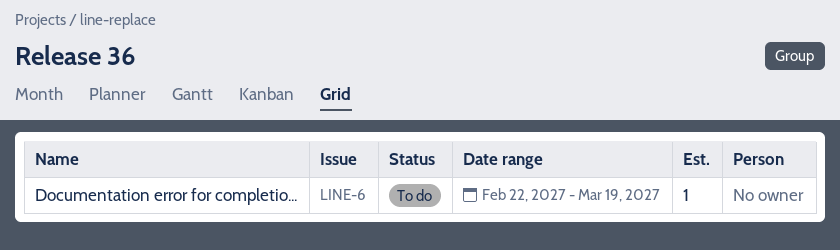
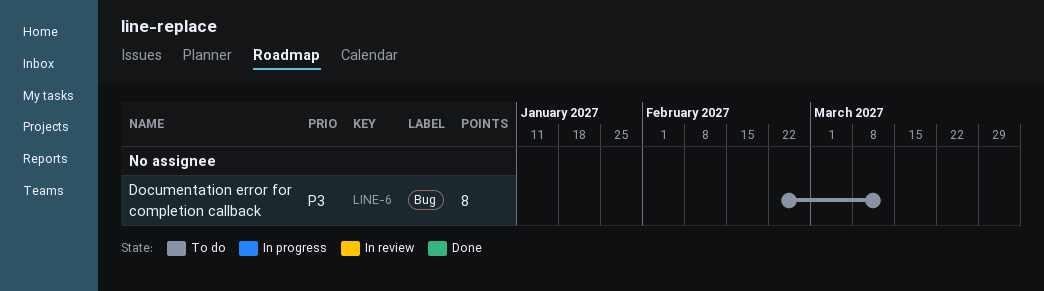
LINE-6, estimate: 1 -> 8
LINE-6, due: Mar 19 -> Mar 12

